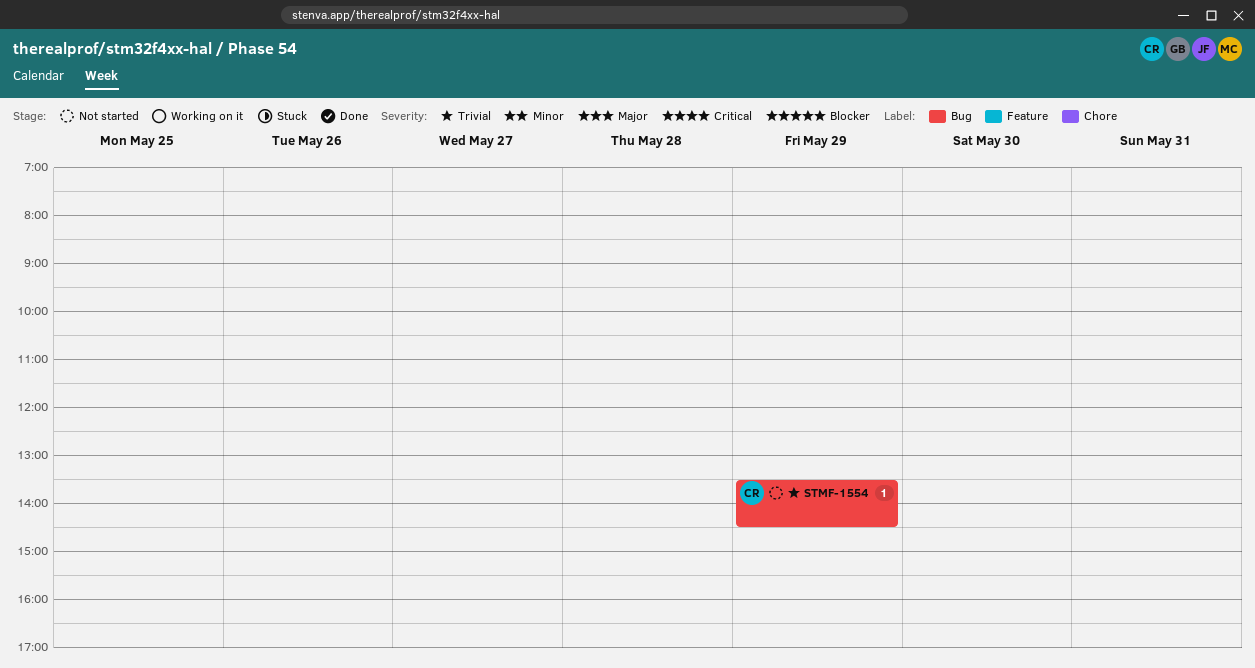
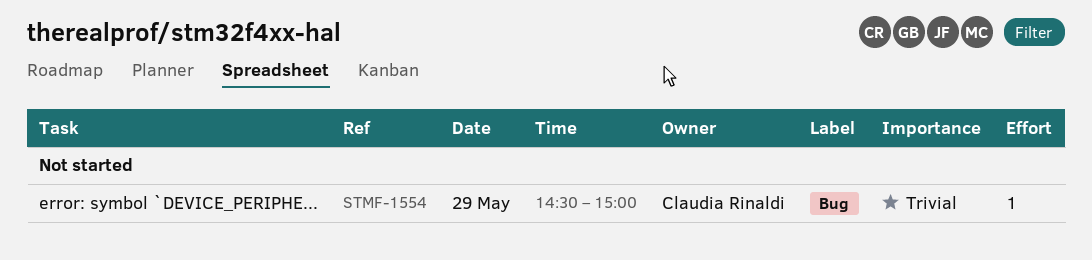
STMF-1554, begins: 13:30 -> 14:30
STMF-1554, ends: 14:30 -> 15:00

